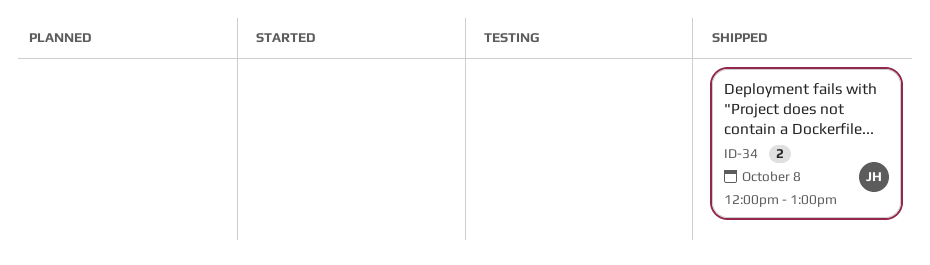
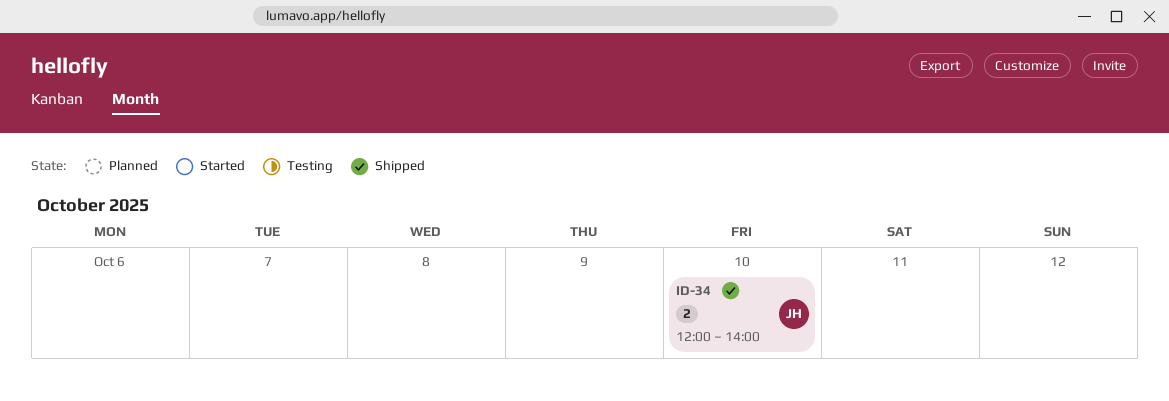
ID-34, day: Oct 8 -> Oct 10
ID-34, ends: 13:00 -> 14:00

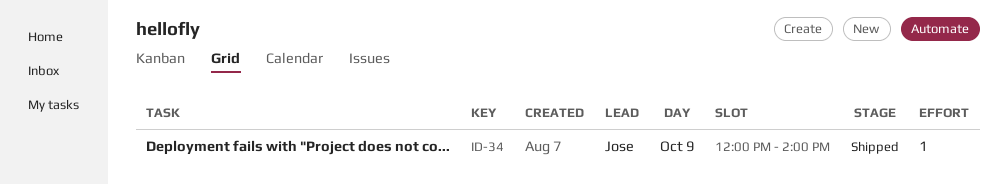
ID-34, estimate: 2 -> 1
ID-34, day: Oct 10 -> Oct 9

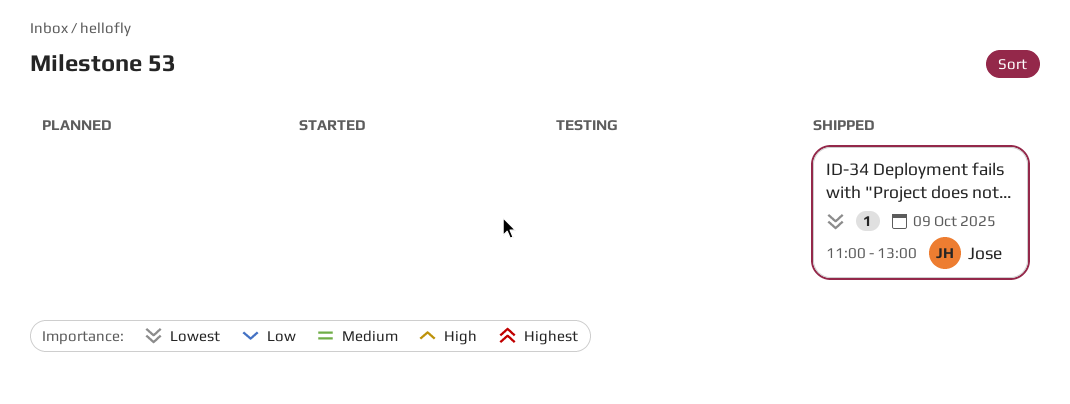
ID-34, begins: 12:00 -> 11:00
ID-34, ends: 14:00 -> 13:00

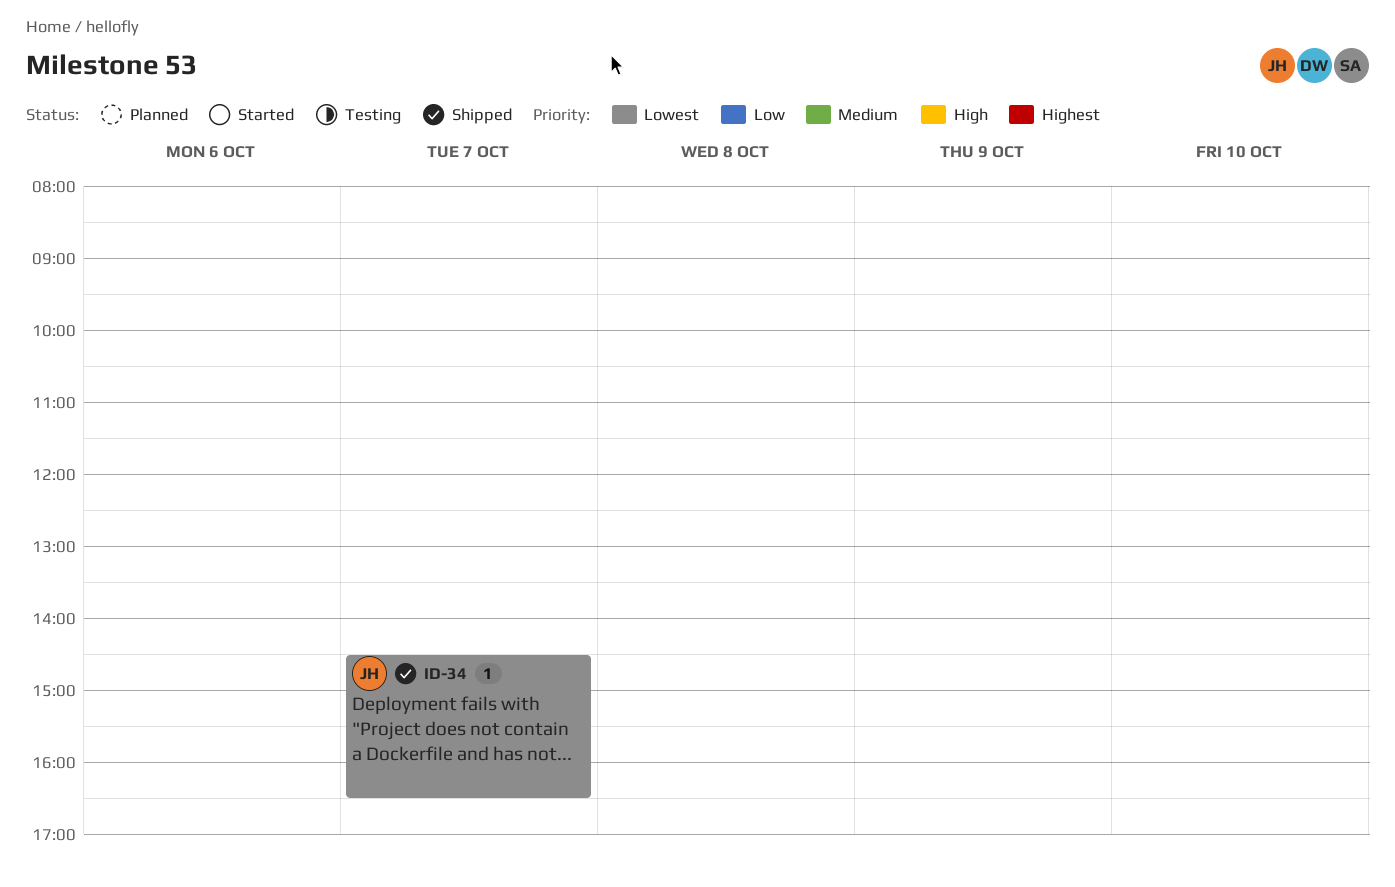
ID-34, day: Oct 9 -> Oct 7
ID-34, begins: 11:00 -> 14:30
ID-34, ends: 13:00 -> 16:30

